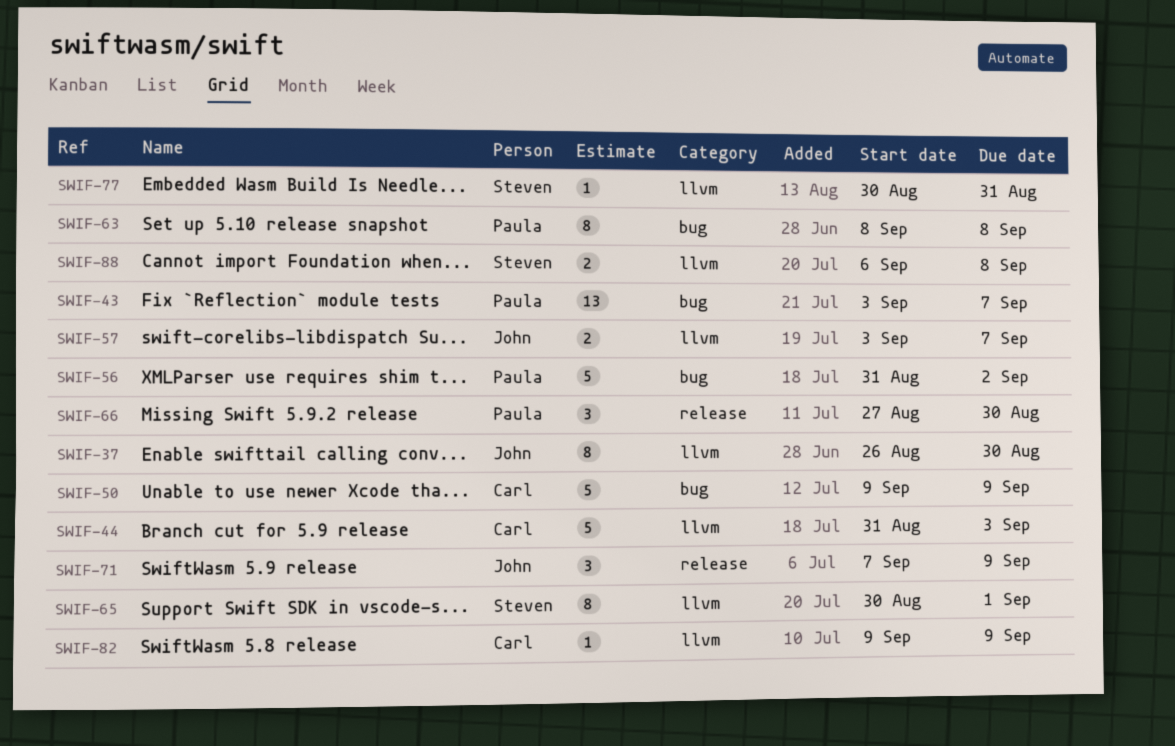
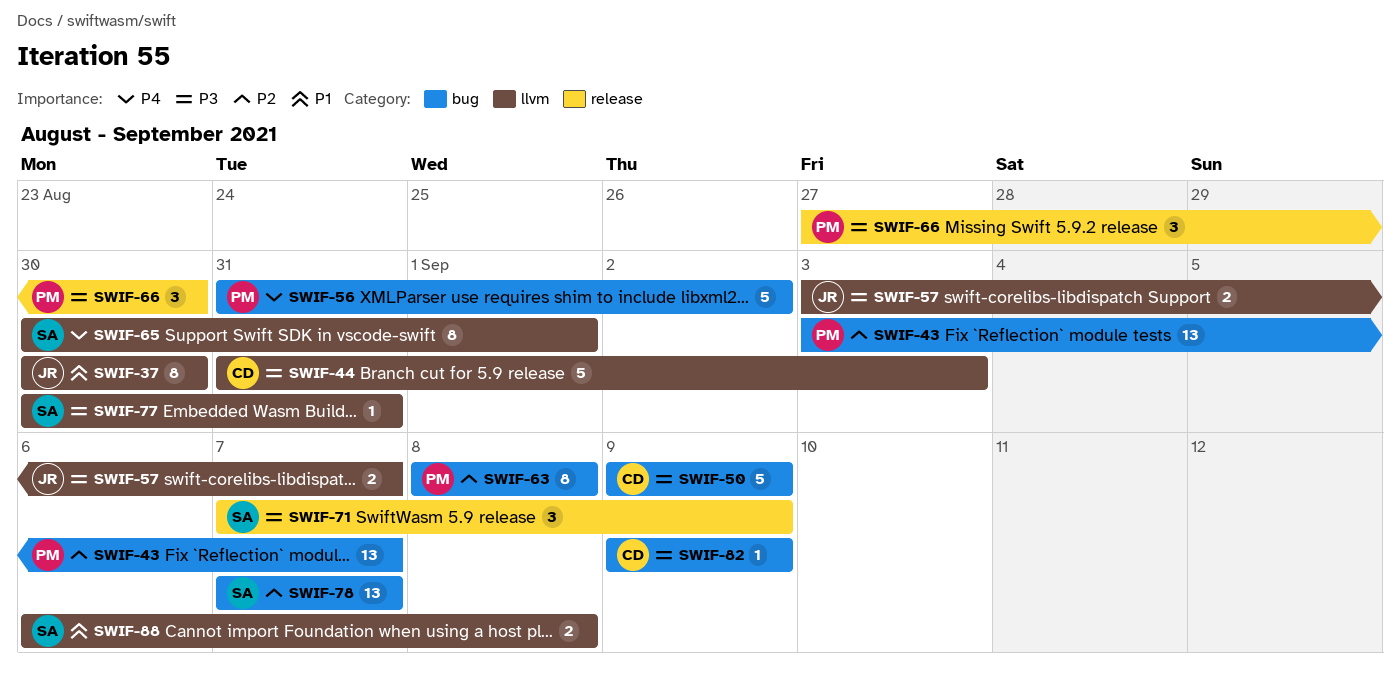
SWIF-37, start: Aug 26 -> Aug 30
SWIF-71, owner: John -> Steven
SWIF-78: none -> present
SWIF-82, label: llvm -> bug

